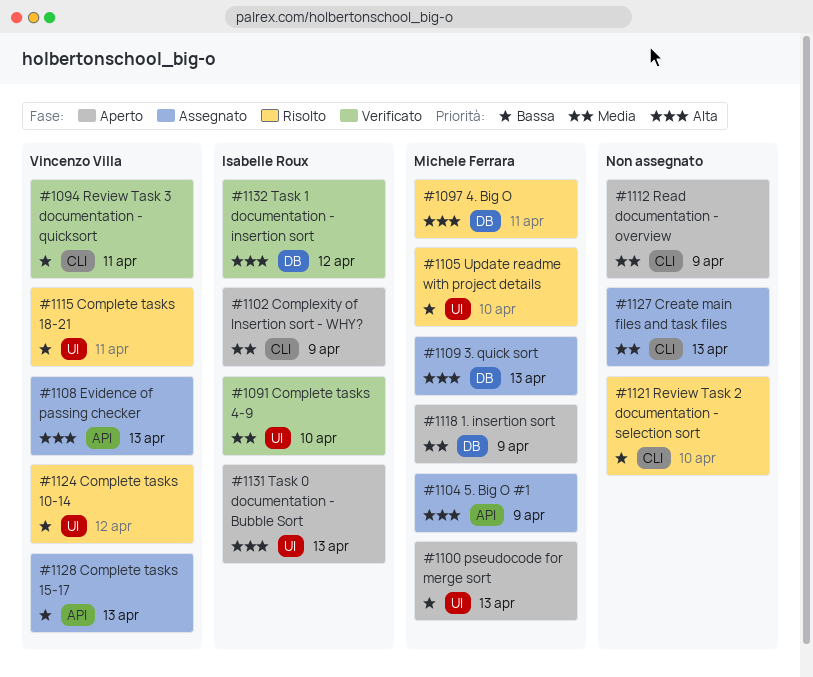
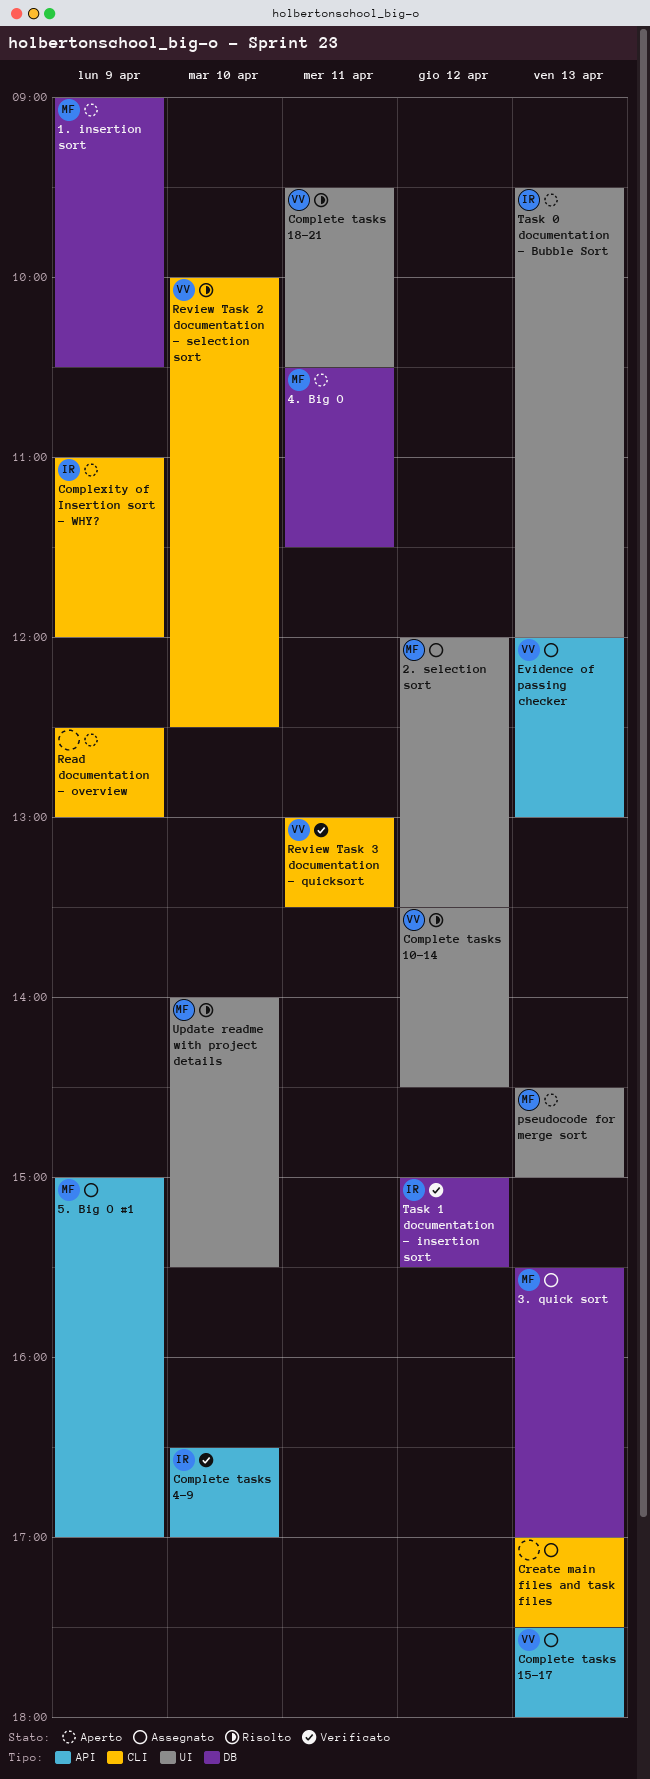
2. selection sort: none -> present
4. Big O, status: Risolto -> Aperto
Complete tasks 4-9, label: UI -> API
Review Task 2 documentation - selection sort, owner: none -> Vincenzo Villa

